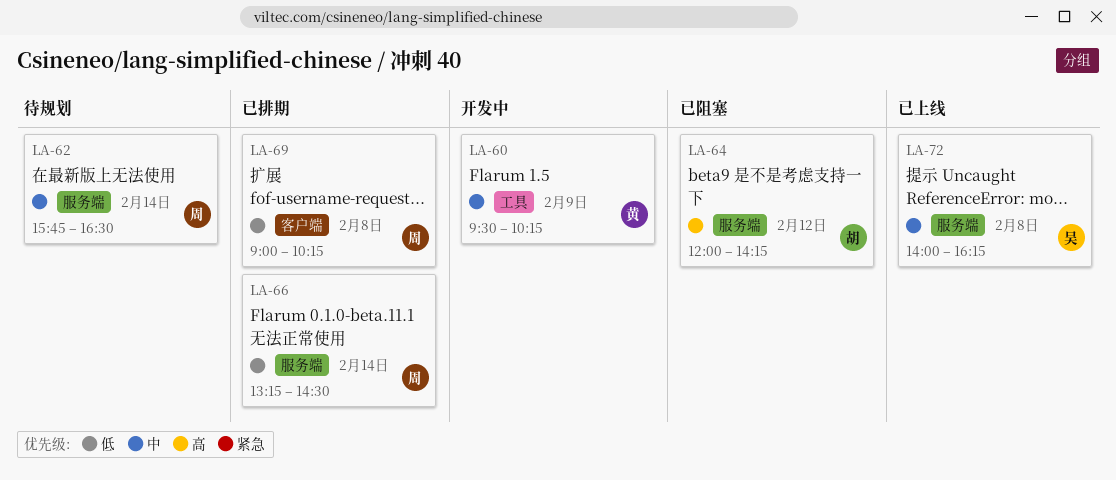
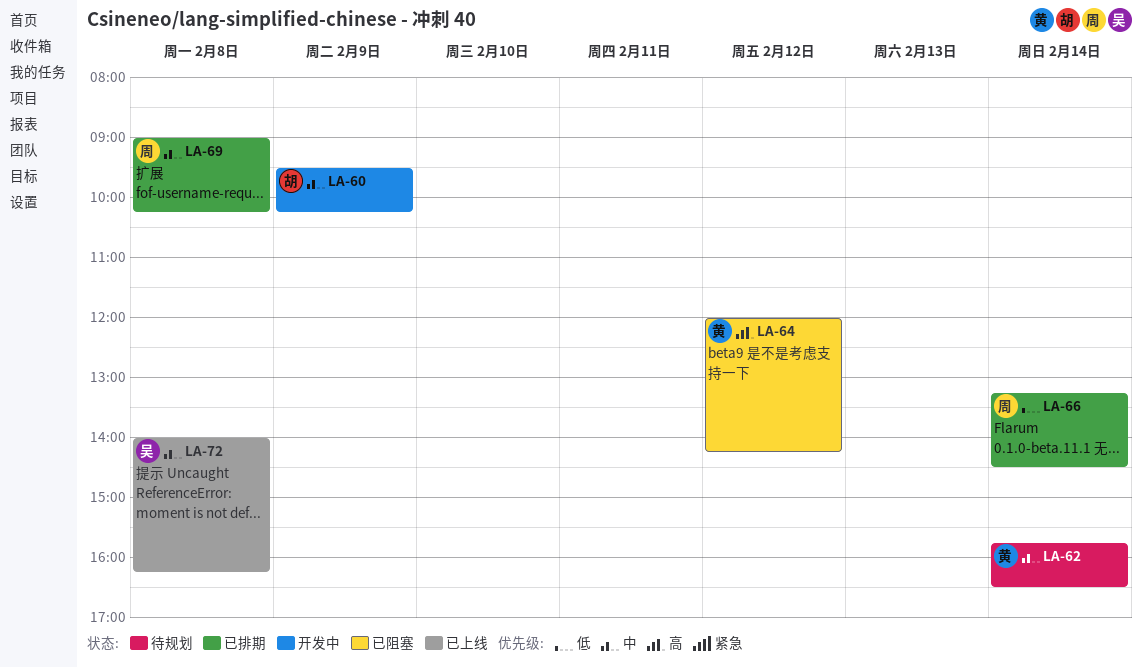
LA-60, owner: 黄 -> 胡
LA-62, owner: 周 -> 黄
LA-64, owner: 胡 -> 黄
LA-69, priority: 低 -> 中

